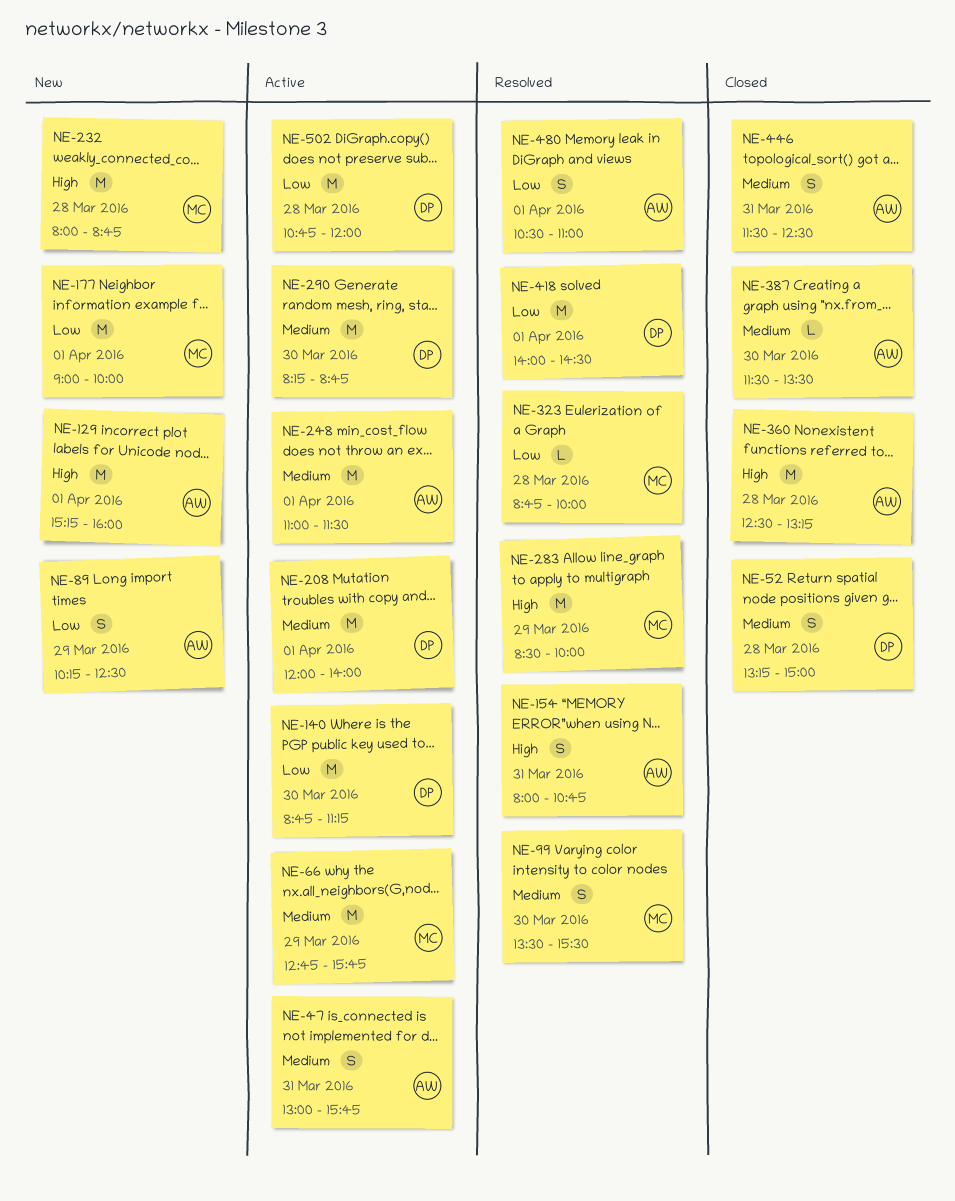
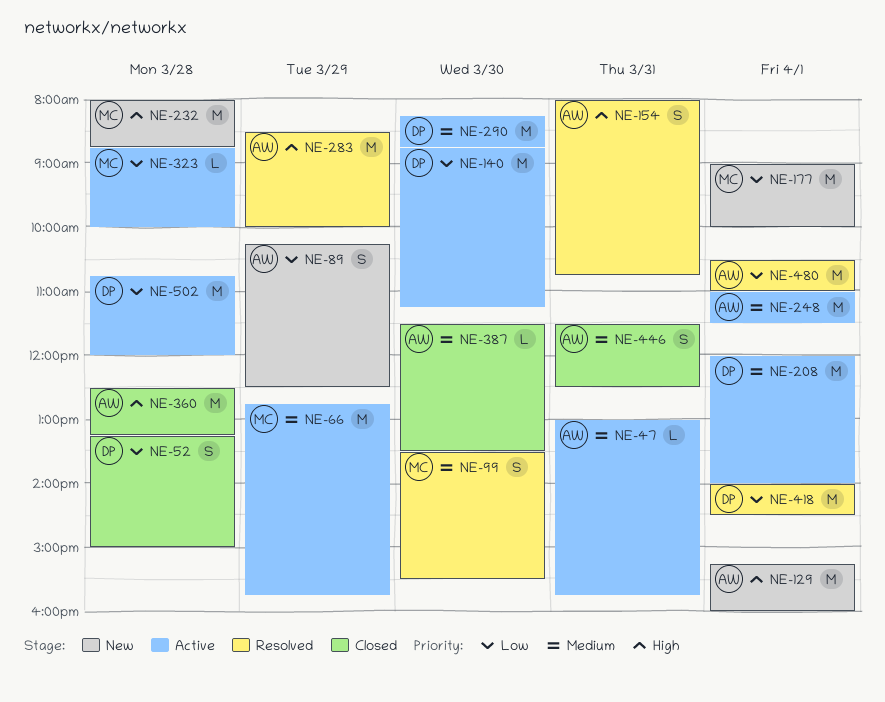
NE-47, estimate: S -> L
NE-52, priority: Medium -> Low
NE-283, owner: MC -> AW
NE-323, status: Resolved -> Active
NE-480, estimate: S -> M

